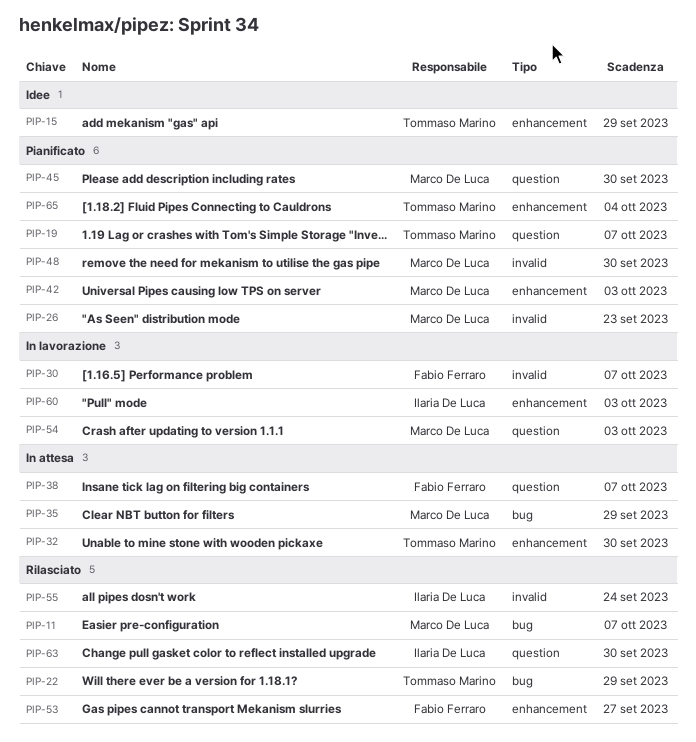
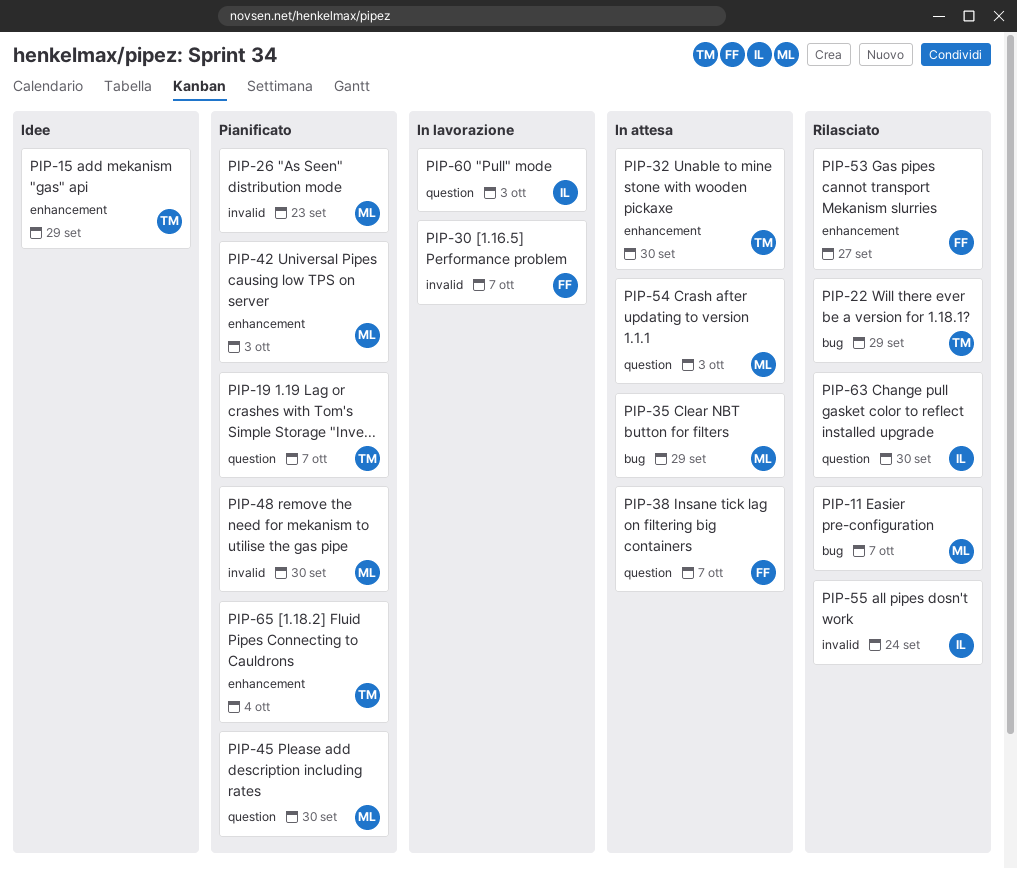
PIP-54, status: In lavorazione -> In attesa
PIP-60, label: enhancement -> question

